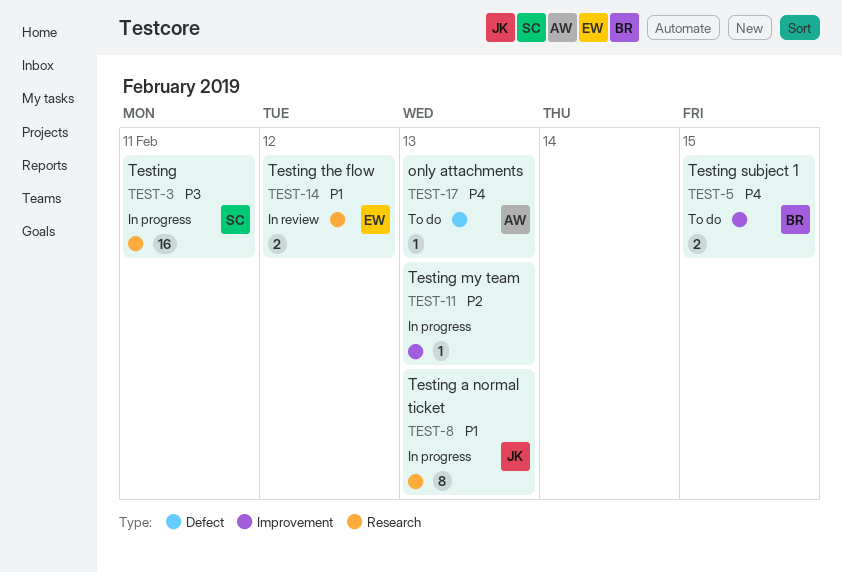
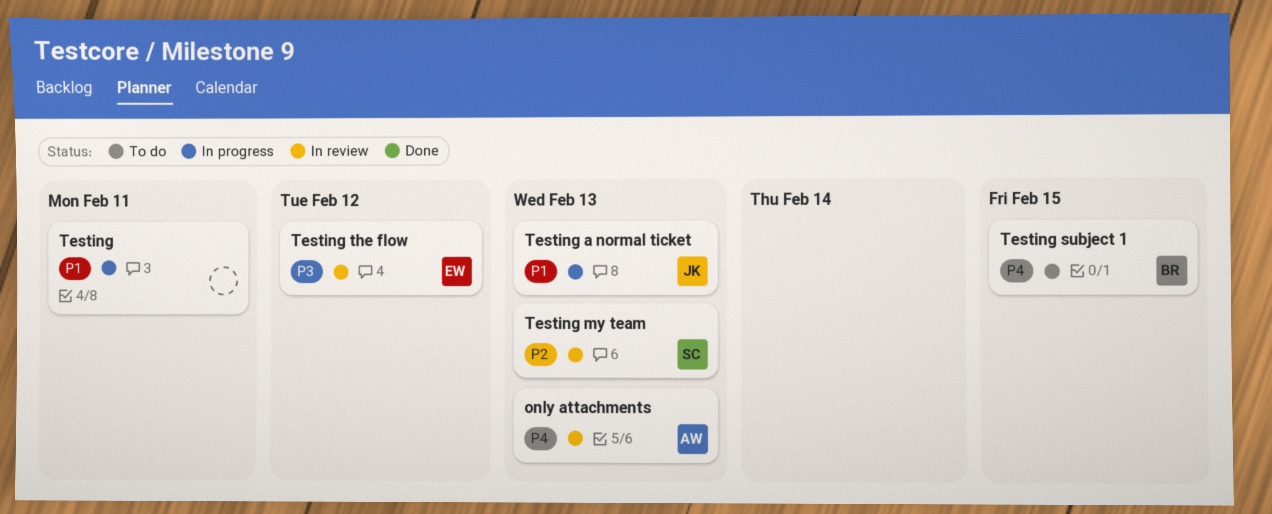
only attachments, status: To do -> In review
Testing, owner: SC -> none
Testing, priority: P3 -> P1
Testing my team, status: In progress -> In review
Testing my team, owner: none -> SC
Testing the flow, priority: P1 -> P3

